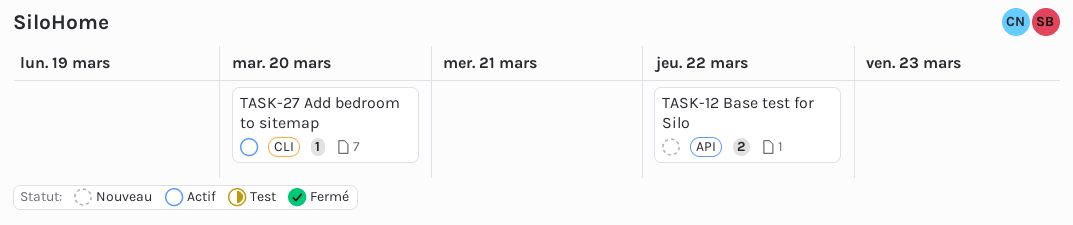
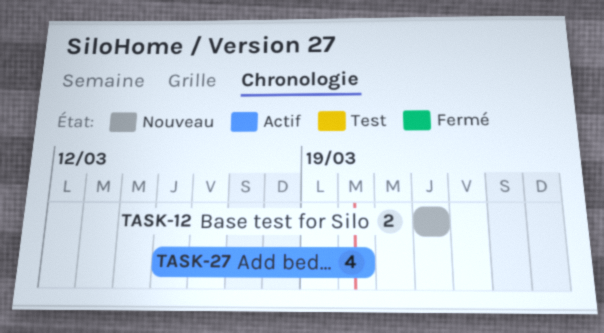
TASK-27, estimate: 1 -> 4

